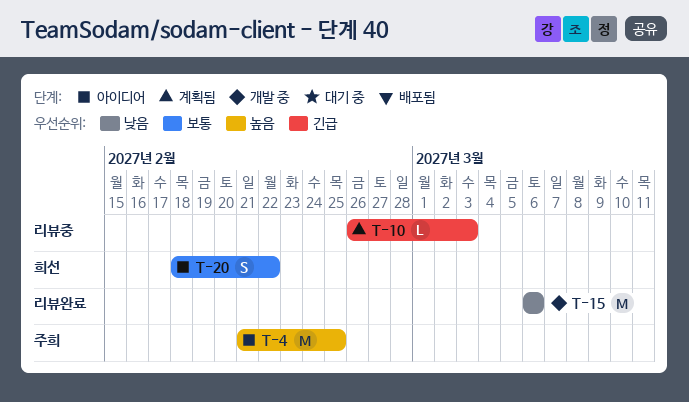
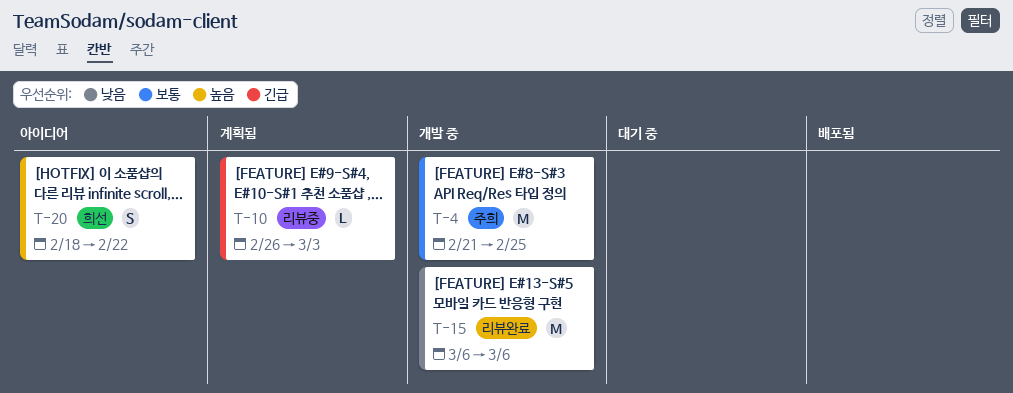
T-4, status: 아이디어 -> 개발 중
T-4, priority: 높음 -> 보통
T-20, priority: 보통 -> 높음

